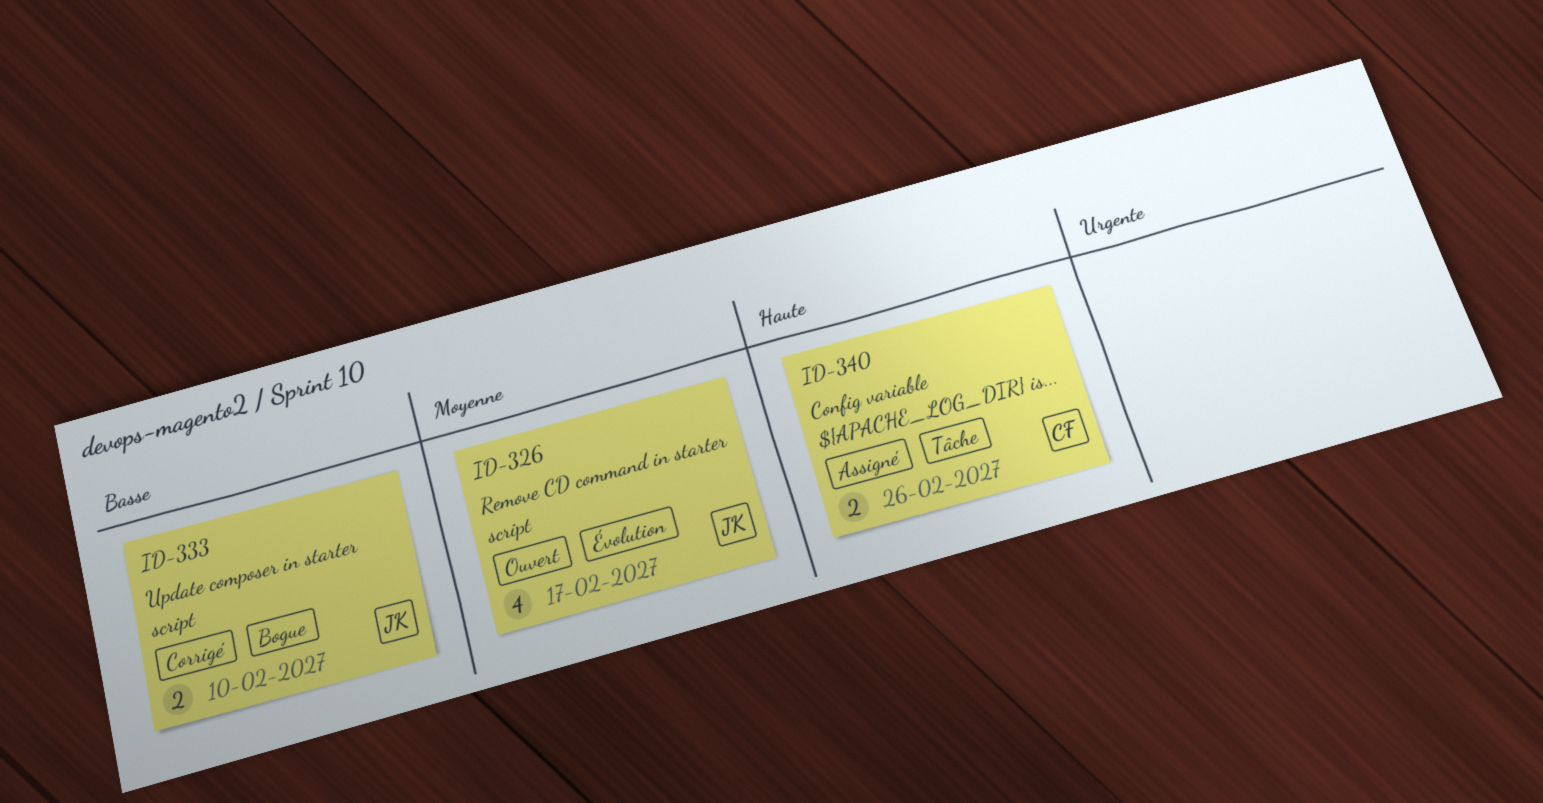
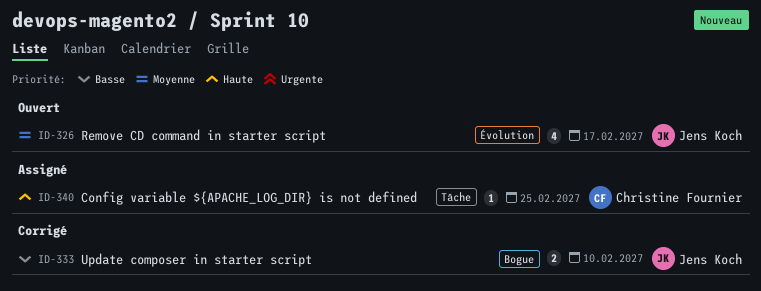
ID-340, estimate: 2 -> 1
ID-340, due: Feb 26 -> Feb 25

